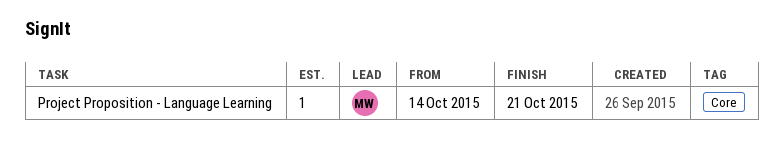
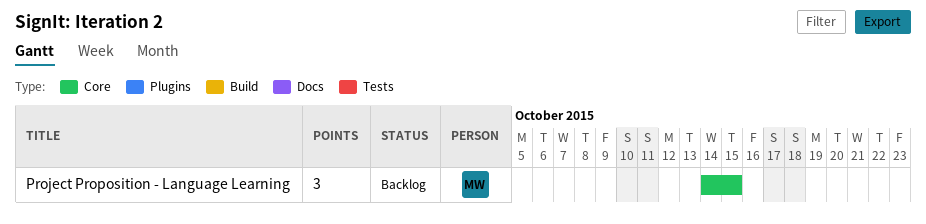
Project Proposition - Language Learning, estimate: 1 -> 3
Project Proposition - Language Learning, due: Oct 21 -> Oct 15

